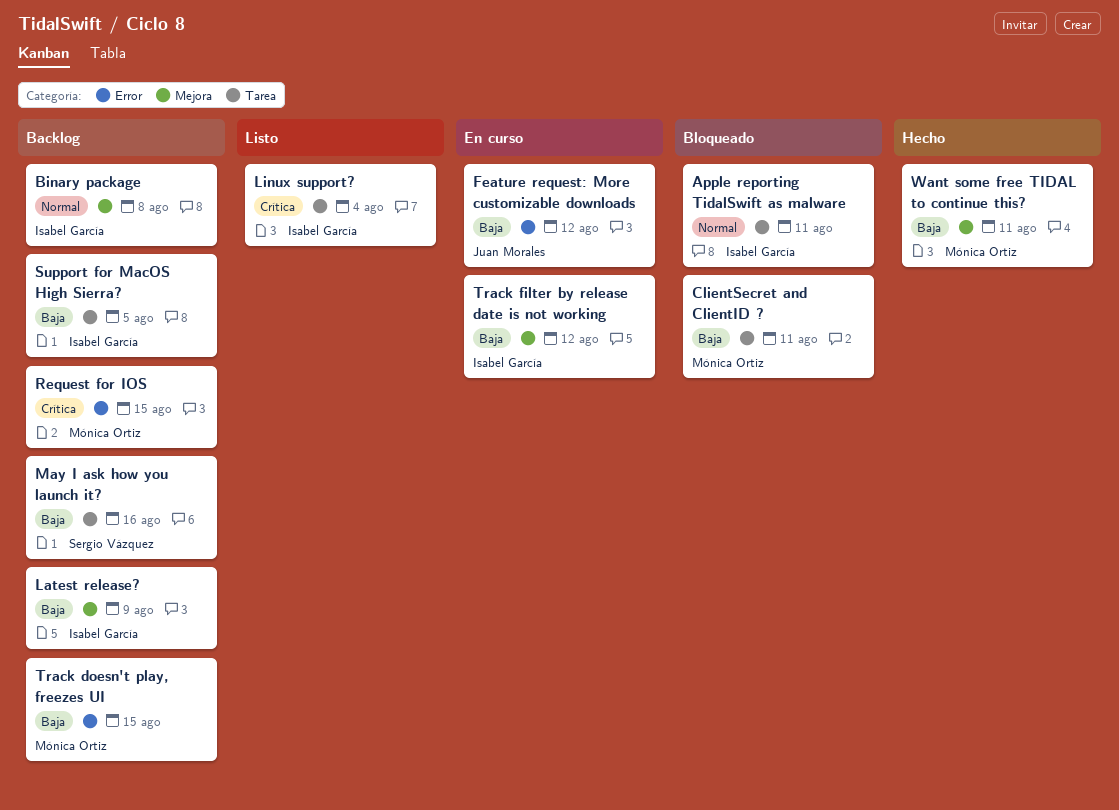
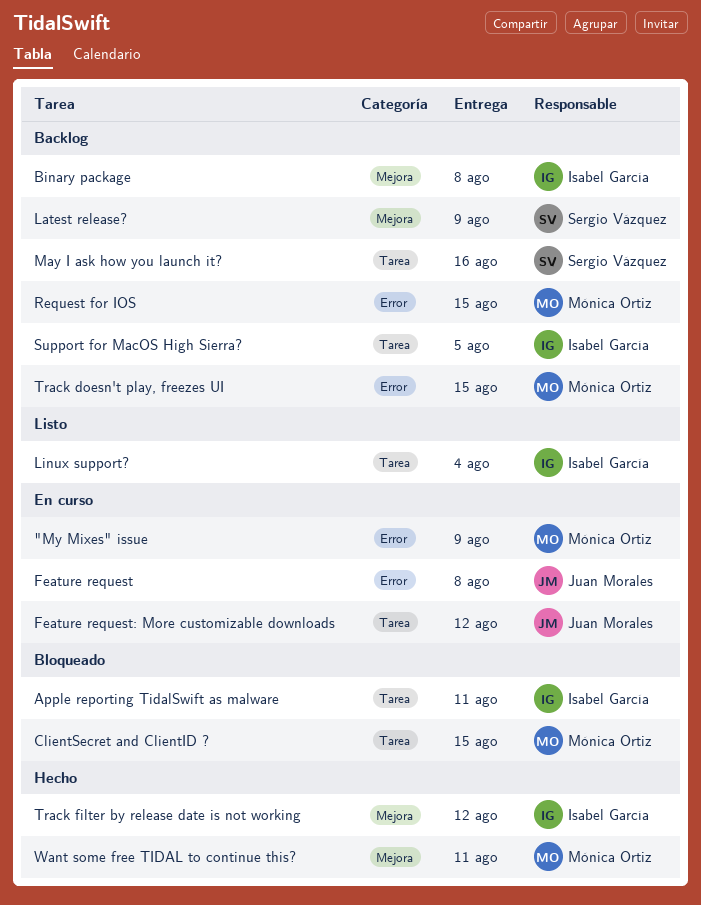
"My Mixes" issue: none -> present
ClientSecret and ClientID ?, due: Aug 11 -> Aug 15
Feature request: none -> present
Feature request: More customizable downloads, label: Error -> Tarea
Latest release?, owner: Isabel García -> Sergio Vázquez
Track filter by release date is not working, status: En curso -> Hecho

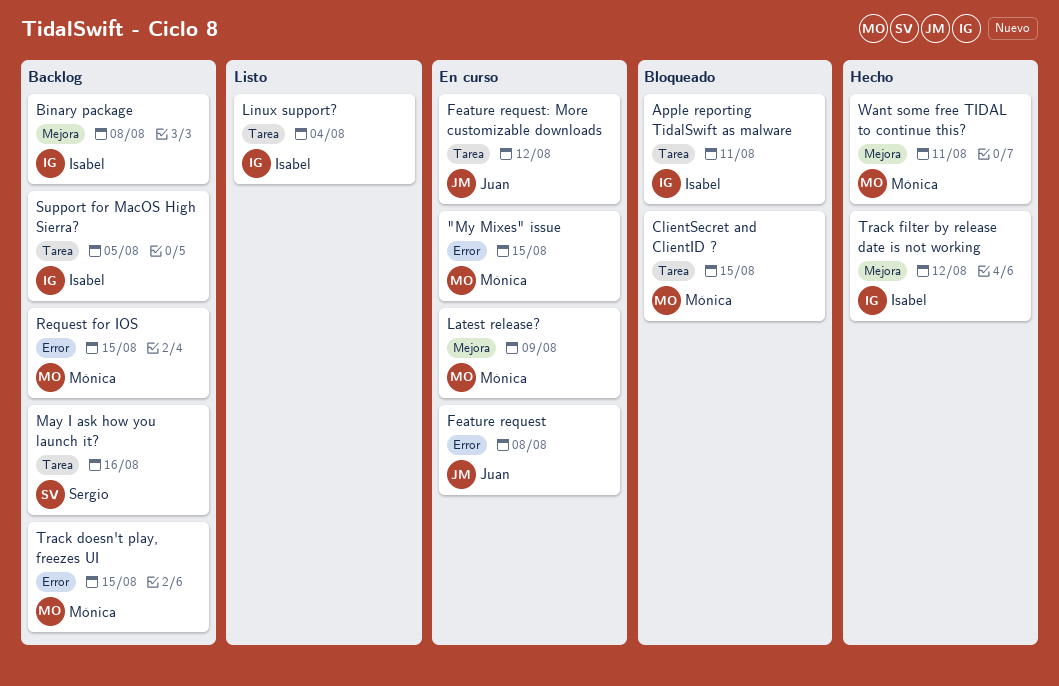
"My Mixes" issue, due: Aug 9 -> Aug 15
Latest release?, status: Backlog -> En curso
Latest release?, owner: Sergio Vázquez -> Mónica Ortiz

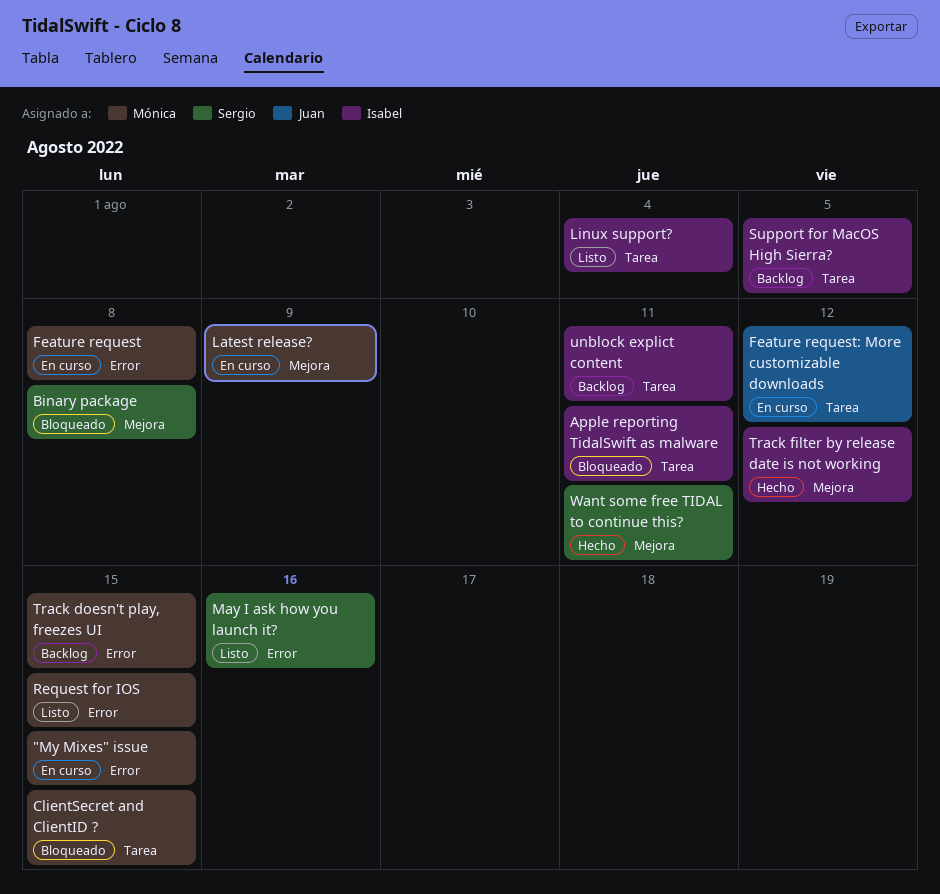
Binary package, status: Backlog -> Bloqueado
Binary package, owner: Isabel -> Sergio
Feature request, owner: Juan -> Mónica
May I ask how you launch it?, status: Backlog -> Listo
May I ask how you launch it?, label: Tarea -> Error
Request for IOS, status: Backlog -> Listo
unblock explict content: none -> present
Want some free TIDAL to continue this?, owner: Mónica -> Sergio

